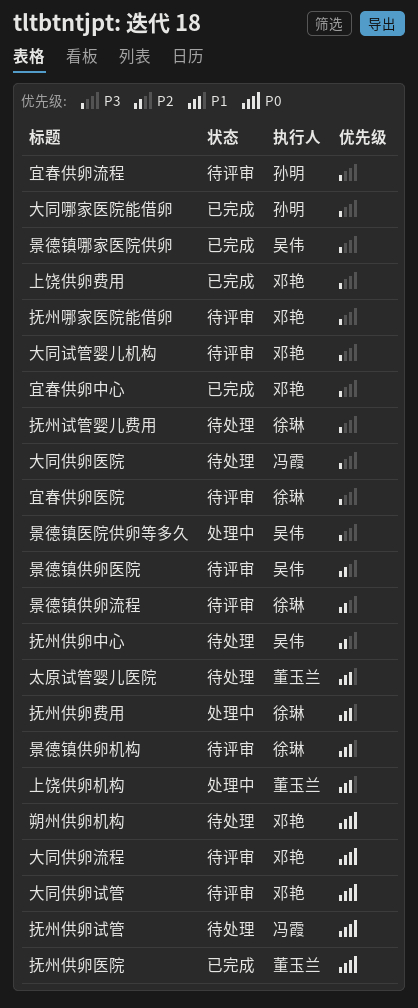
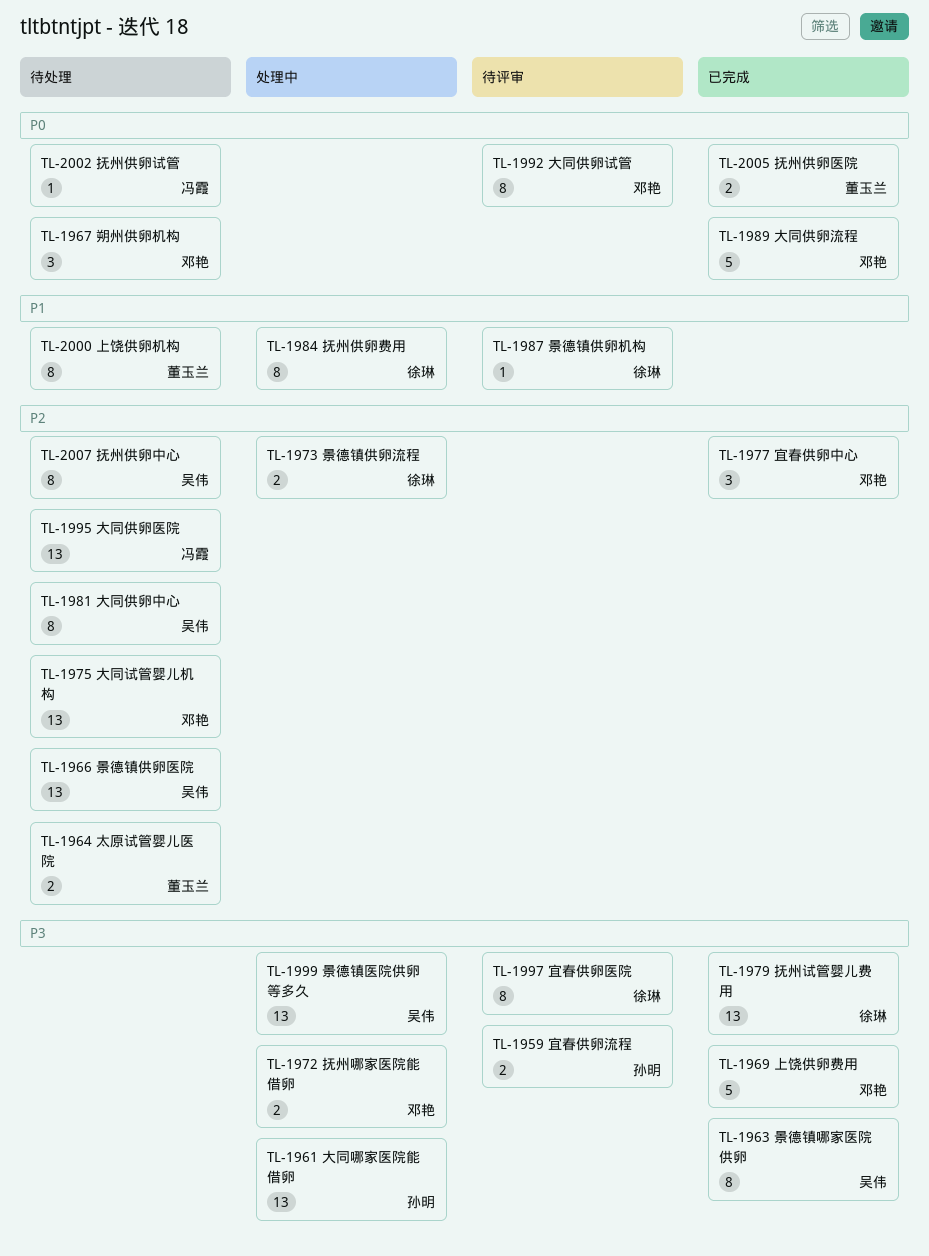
上饶供卵机构, status: 处理中 -> 待处理
大同供卵中心: none -> present
大同供卵医院, priority: P3 -> P2
大同供卵流程, status: 待评审 -> 已完成
大同哪家医院能借卵, status: 已完成 -> 处理中
大同试管婴儿机构, status: 待评审 -> 待处理
大同试管婴儿机构, priority: P3 -> P2
太原试管婴儿医院, priority: P1 -> P2
宜春供卵中心, priority: P3 -> P2
抚州哪家医院能借卵, status: 待评审 -> 处理中
抚州试管婴儿费用, status: 待处理 -> 已完成
景德镇供卵医院, status: 待评审 -> 待处理
景德镇供卵流程, status: 待评审 -> 处理中

